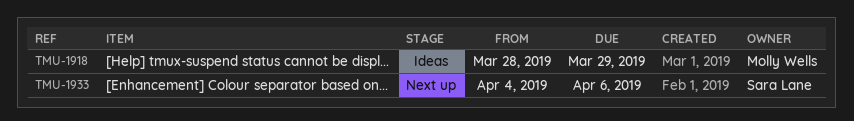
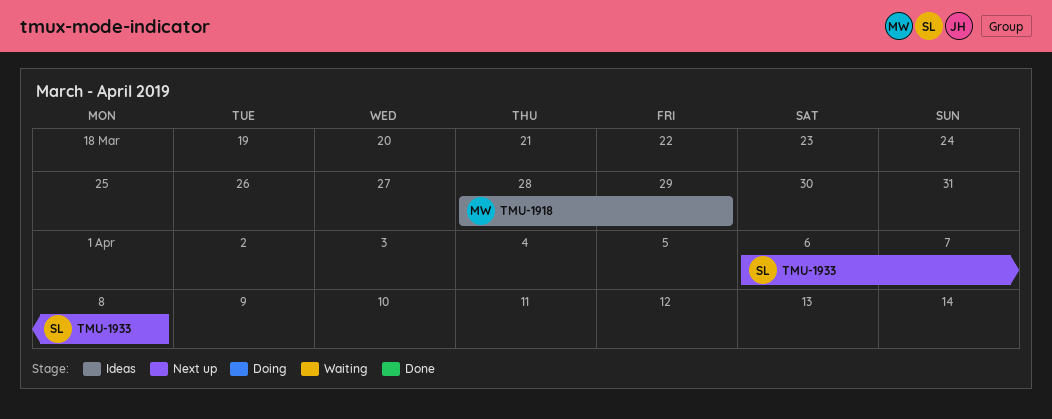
TMU-1933, start: Apr 4 -> Apr 6
TMU-1933, due: Apr 6 -> Apr 8

